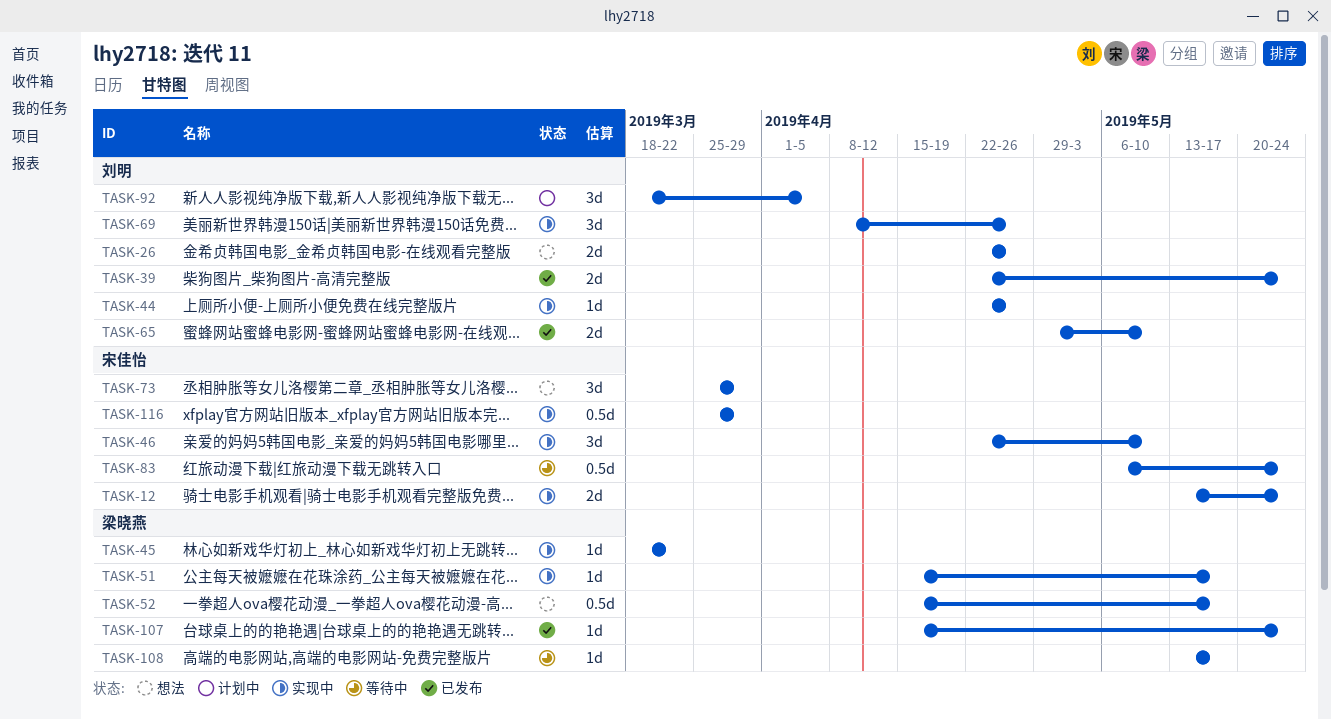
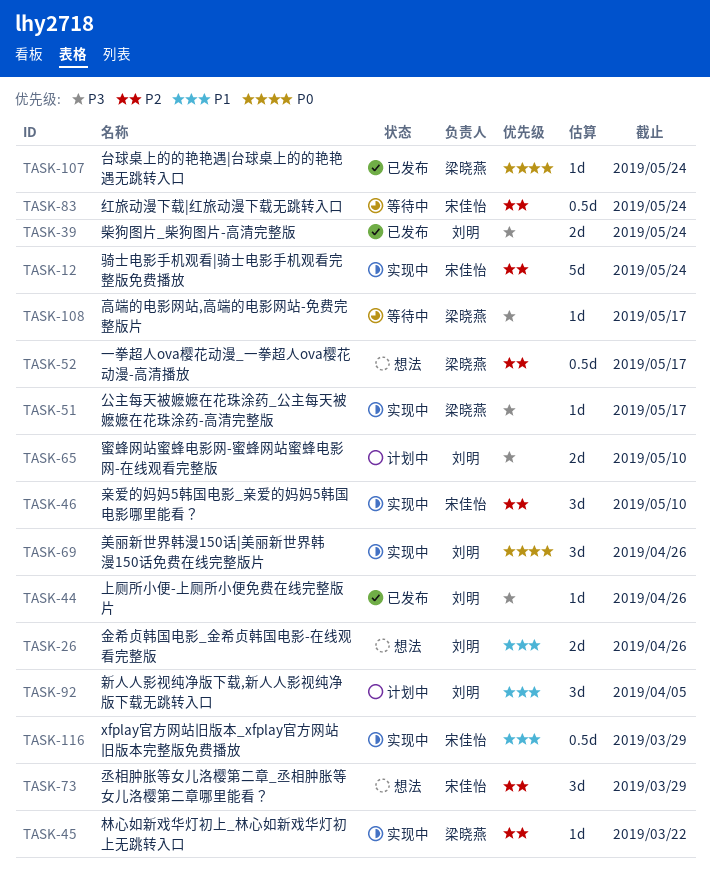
TASK-12, estimate: 2d -> 5d
TASK-44, status: 实现中 -> 已发布
TASK-65, status: 已发布 -> 计划中

